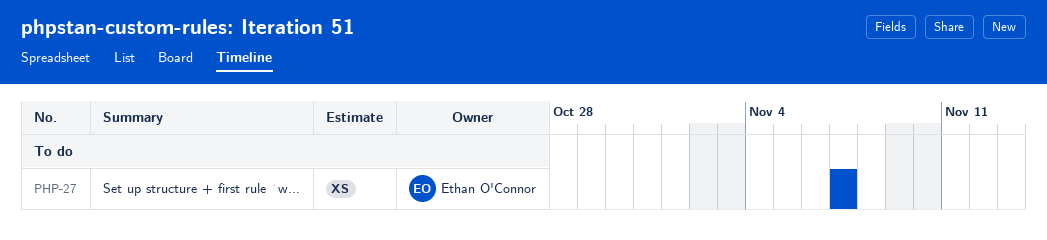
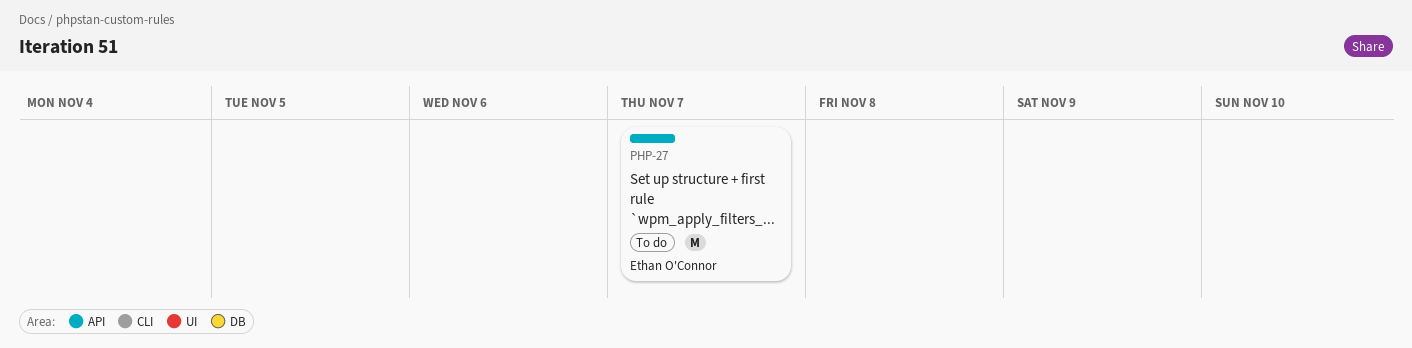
PHP-27, estimate: XS -> M

